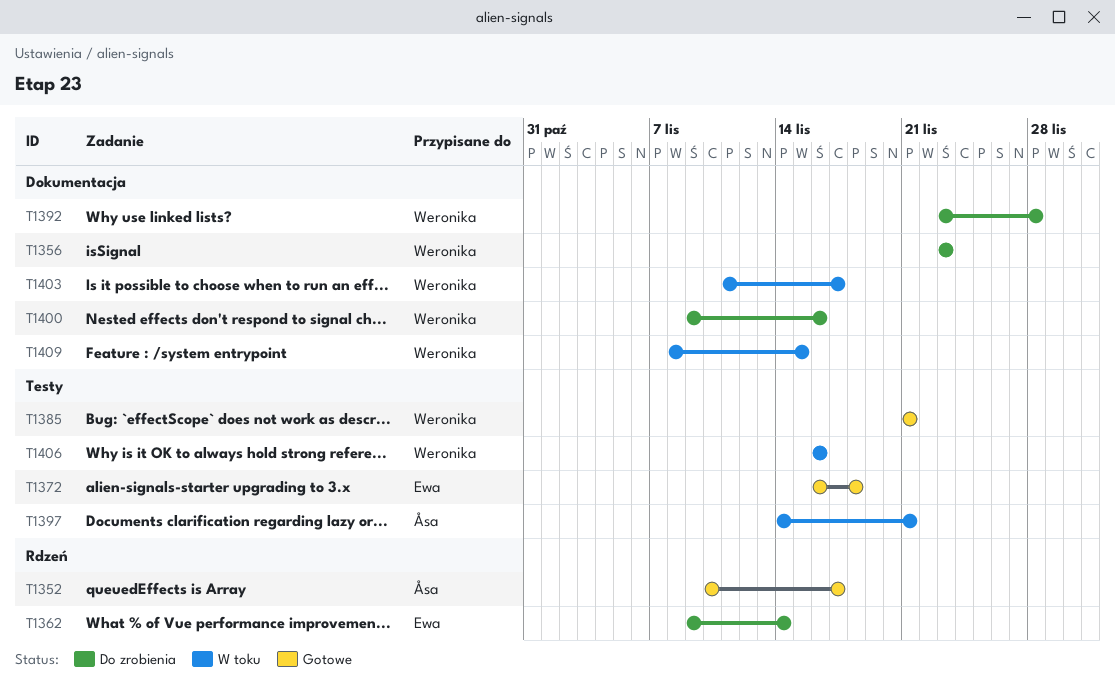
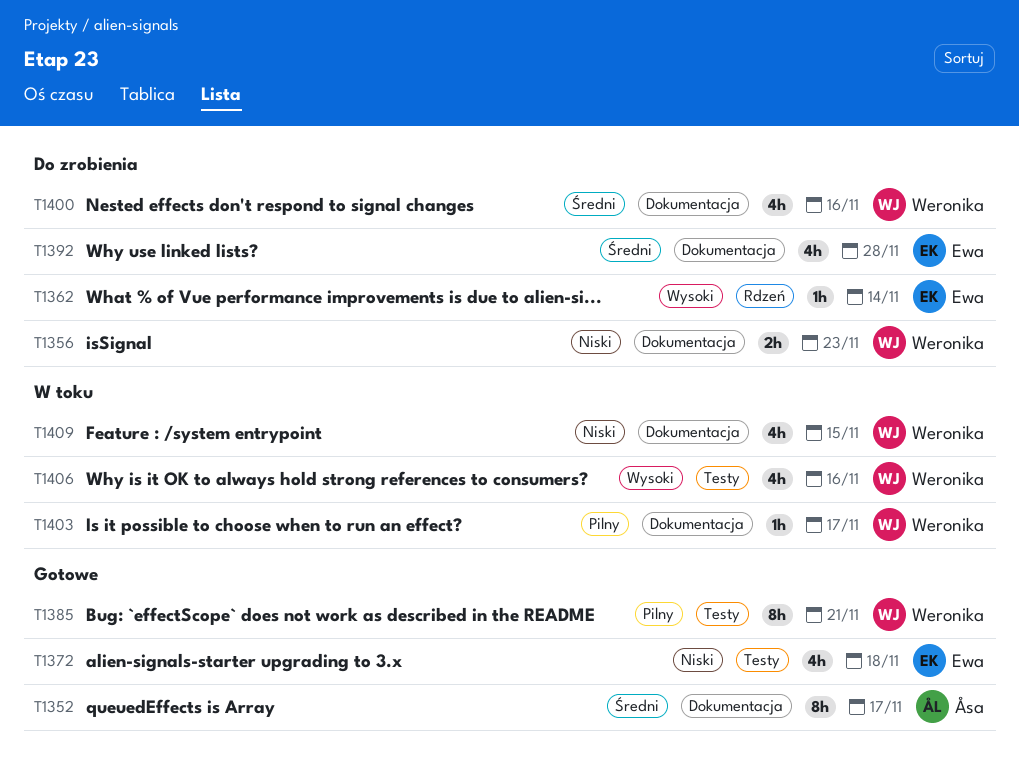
T1352, label: Rdzeń -> Dokumentacja
T1392, owner: Weronika -> Ewa
T1397: present -> none

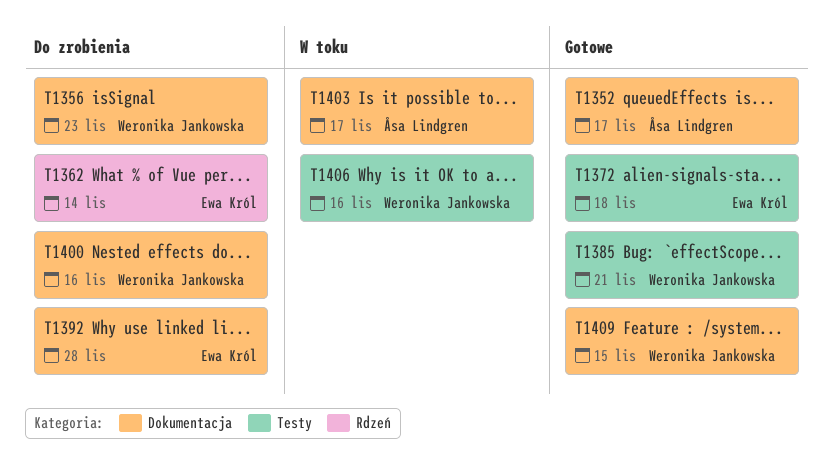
T1403, owner: Weronika Jankowska -> Åsa Lindgren
T1409, status: W toku -> Gotowe

